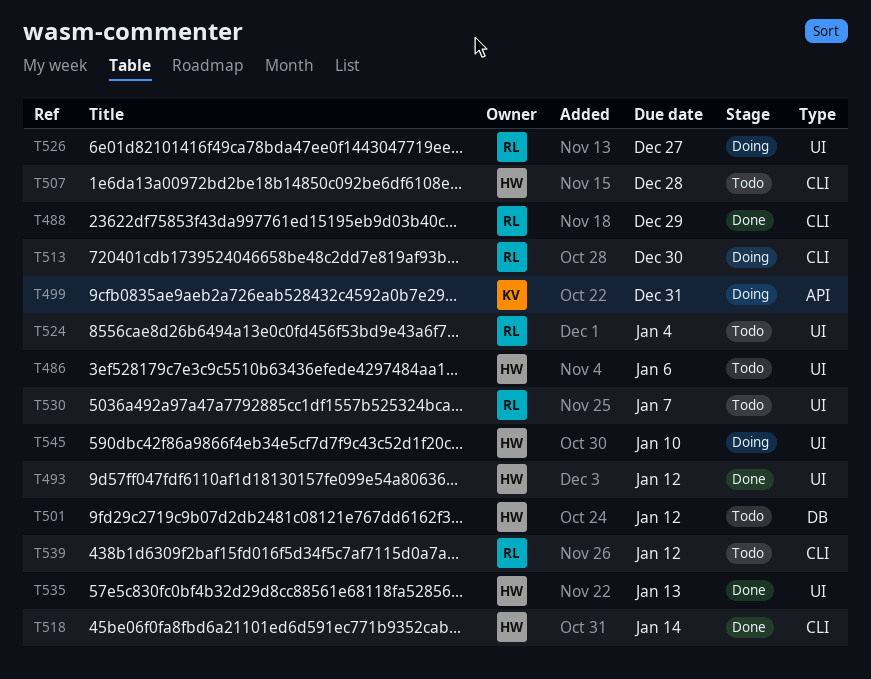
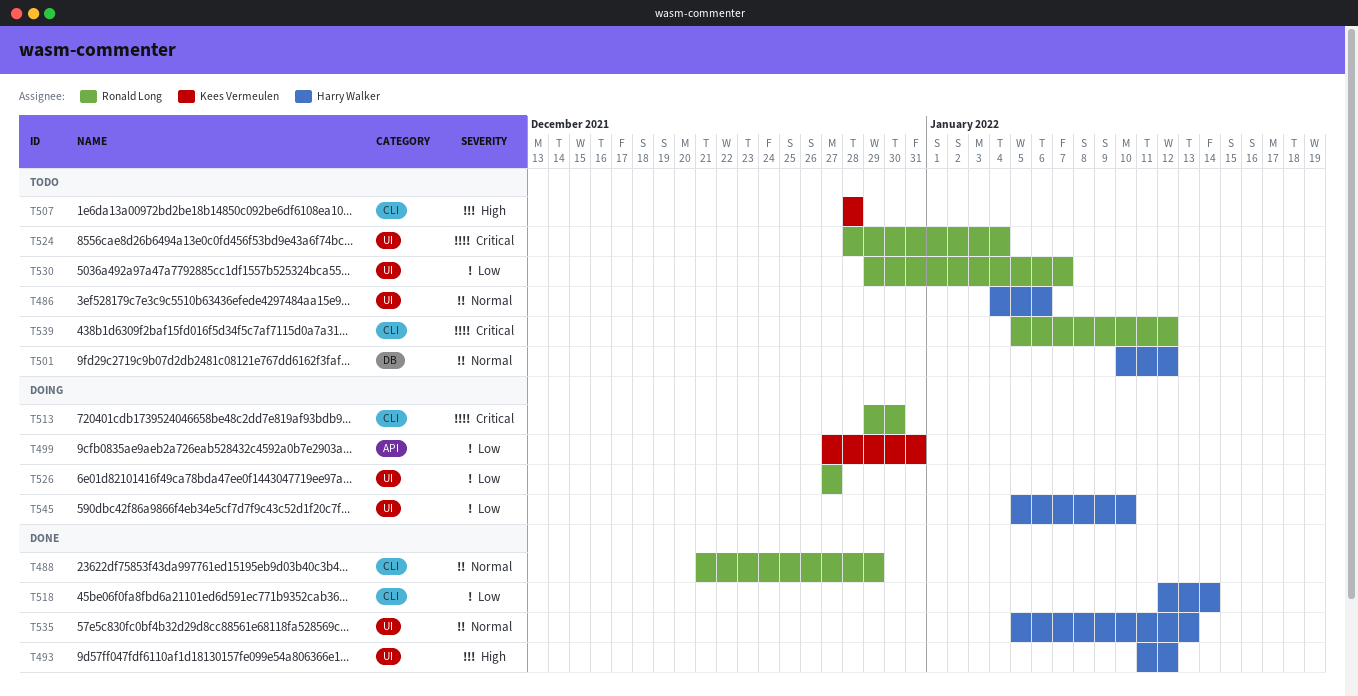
T507, owner: Harry Walker -> Kees Vermeulen

